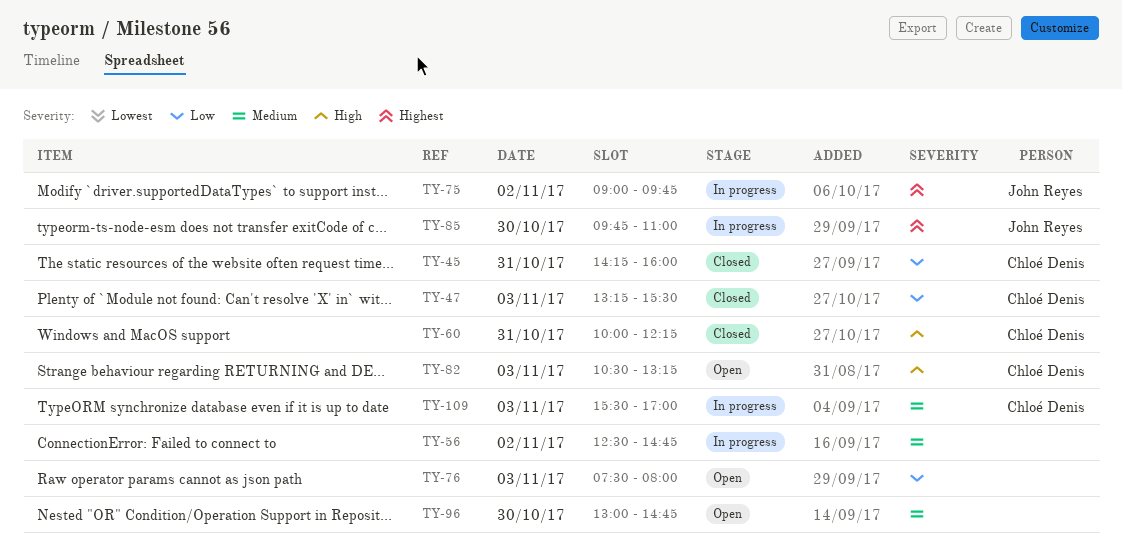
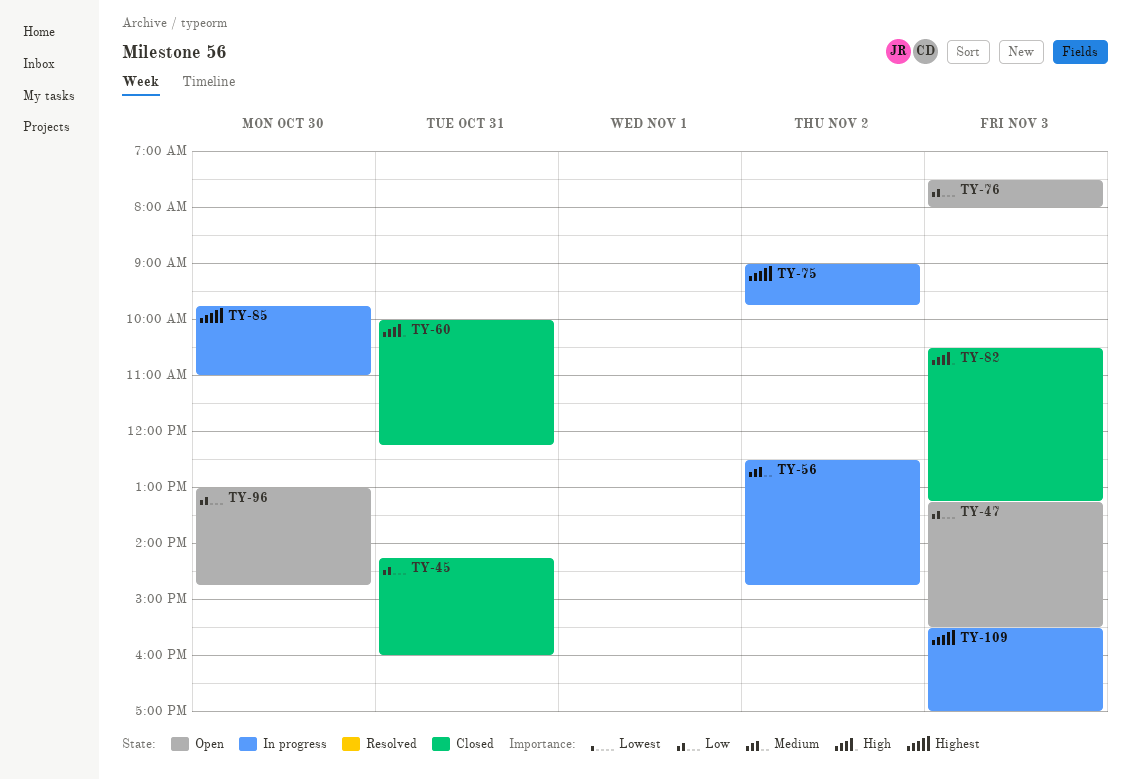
TY-47, status: Closed -> Open
TY-82, status: Open -> Closed
TY-96, priority: Medium -> Low
TY-109, priority: Medium -> Highest

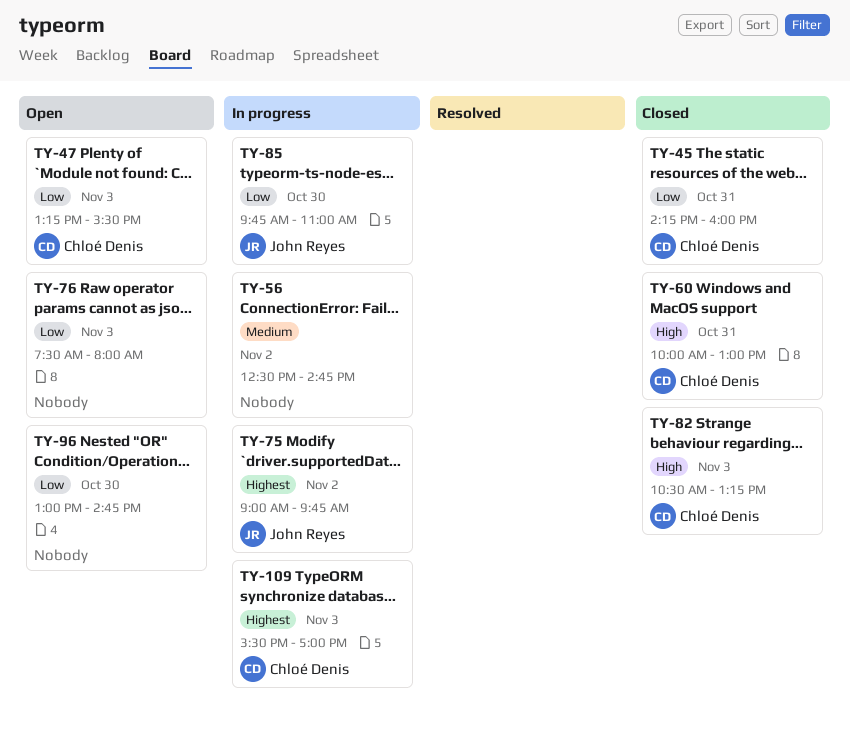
TY-60, ends: 12:15 -> 13:00
TY-85, priority: Highest -> Low

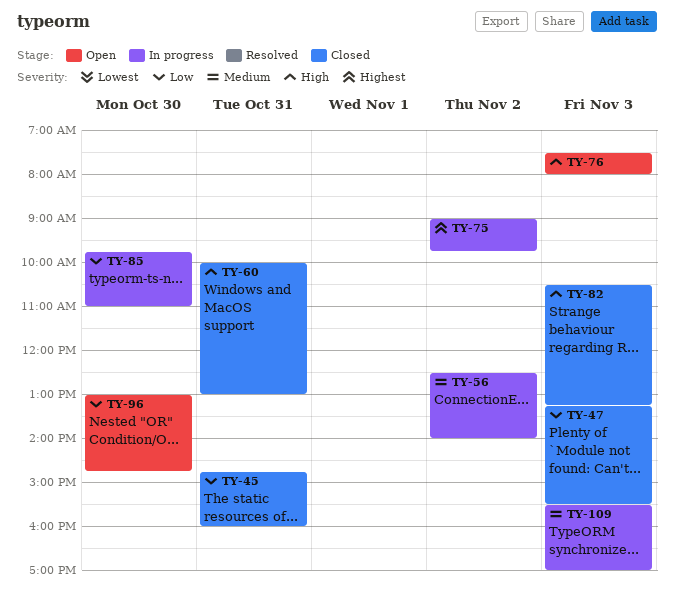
TY-45, begins: 14:15 -> 14:45
TY-47, status: Open -> Closed
TY-56, ends: 14:45 -> 14:00
TY-76, priority: Low -> High
TY-109, priority: Highest -> Medium

